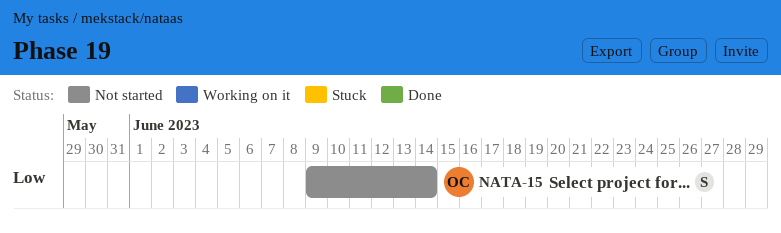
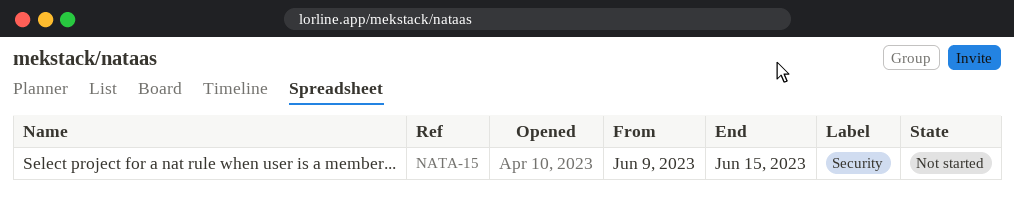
NATA-15, due: Jun 14 -> Jun 15

